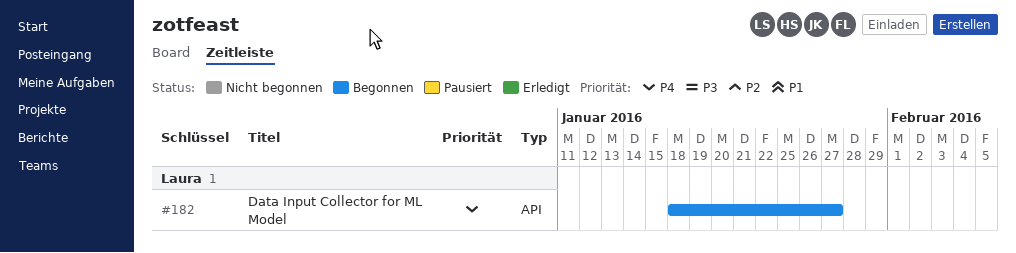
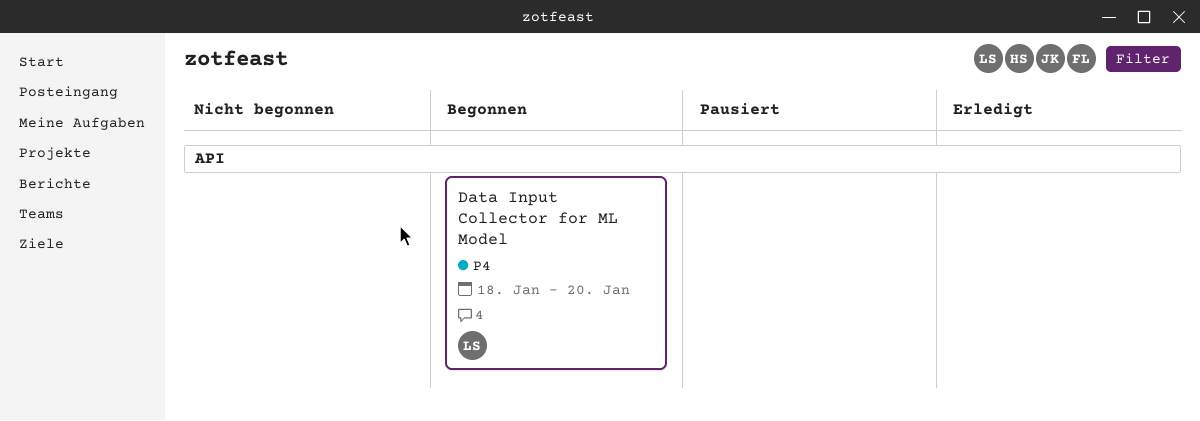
Data Input Collector for ML Model, due: Jan 27 -> Jan 20

